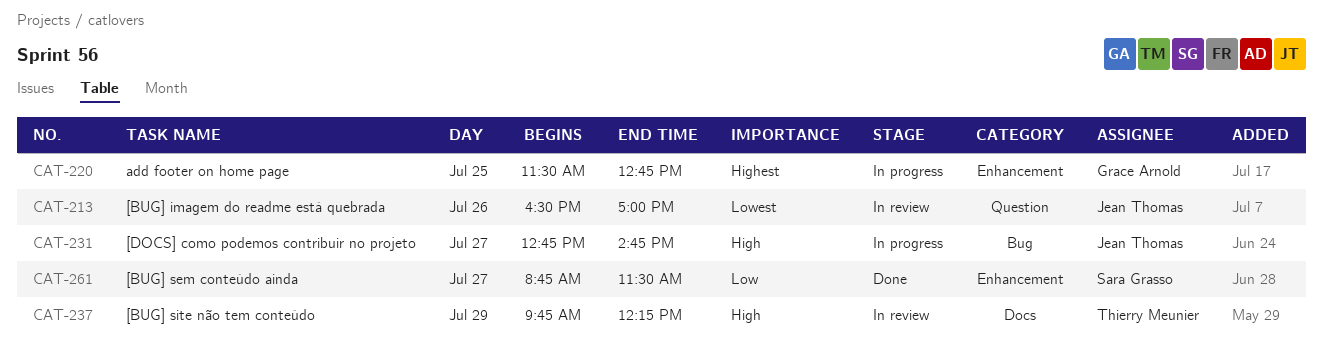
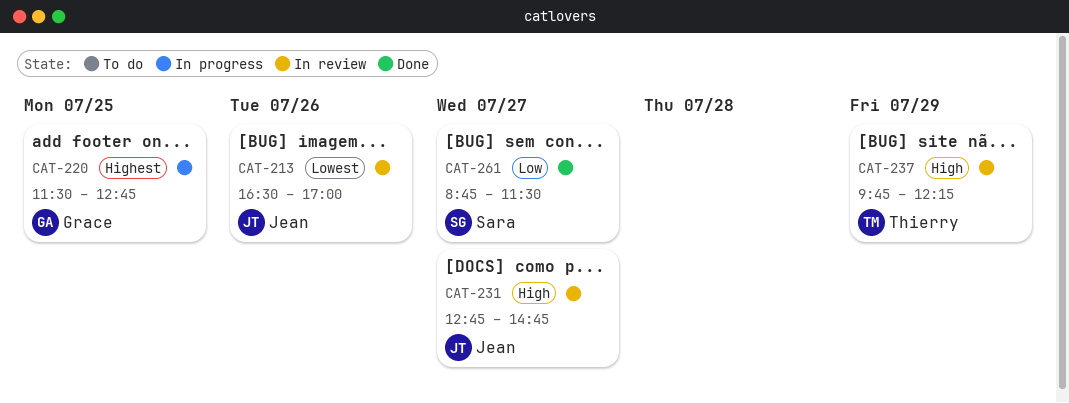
CAT-231, status: In progress -> In review

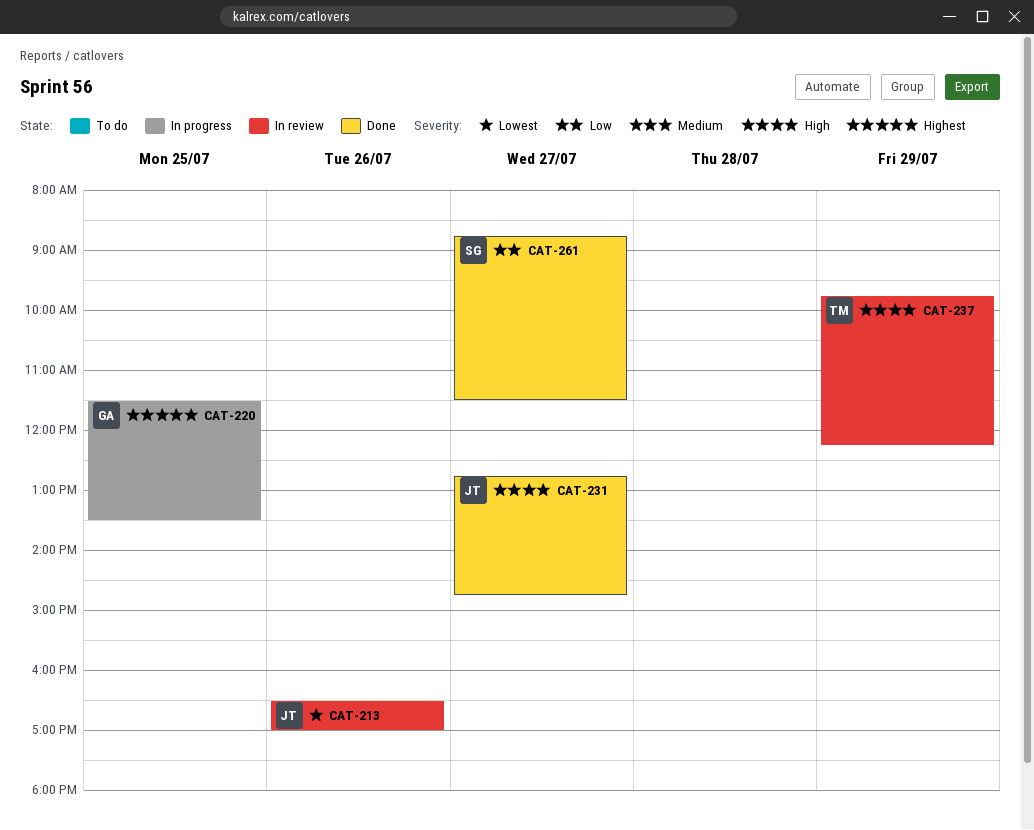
CAT-220, ends: 12:45 -> 13:30
CAT-231, status: In review -> Done

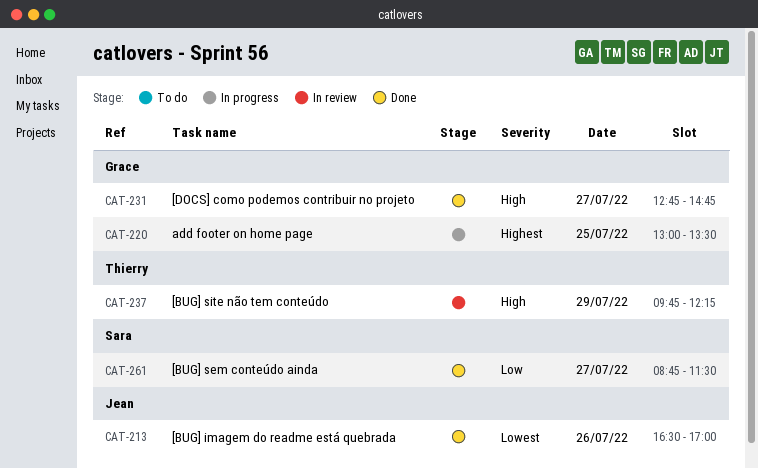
CAT-213, status: In review -> Done
CAT-220, begins: 11:30 -> 13:00
CAT-231, owner: Jean -> Grace

